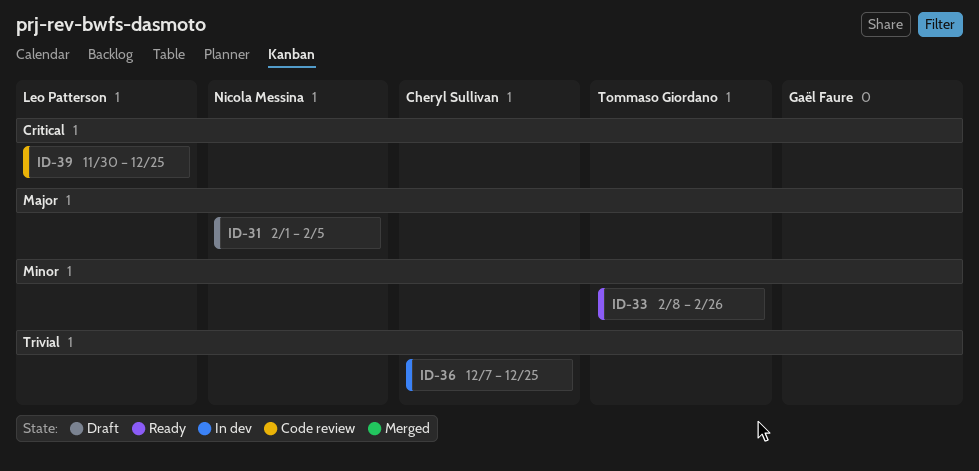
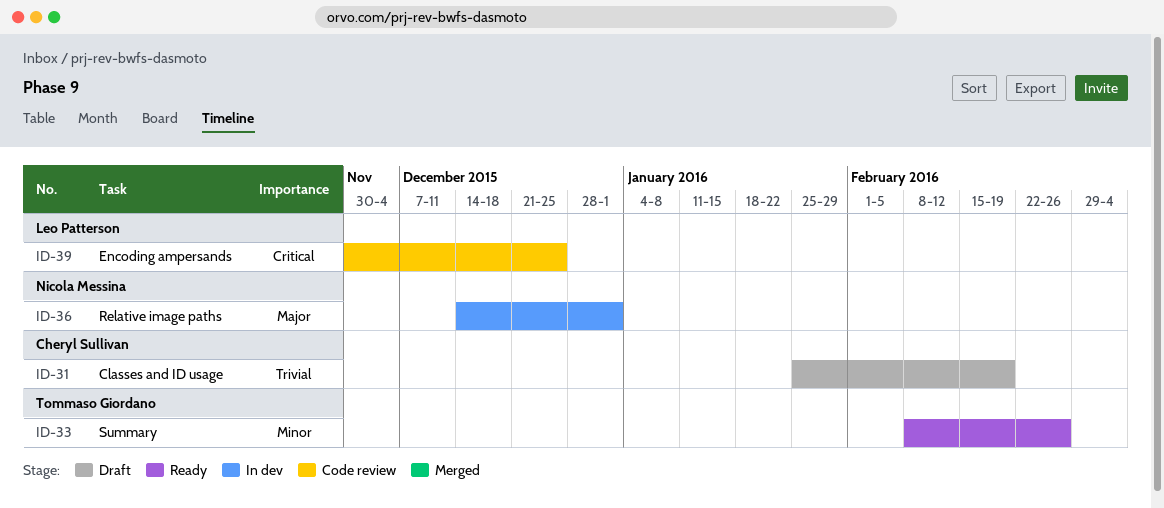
ID-31, owner: Nicola Messina -> Cheryl Sullivan
ID-31, priority: Major -> Trivial
ID-31, start: Feb 1 -> Jan 25
ID-31, due: Feb 5 -> Feb 19
ID-36, owner: Cheryl Sullivan -> Nicola Messina
ID-36, priority: Trivial -> Major
ID-36, start: Dec 7 -> Dec 14
ID-36, due: Dec 25 -> Jan 1

